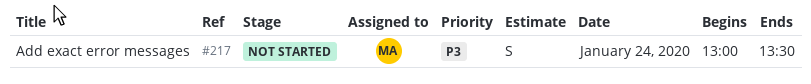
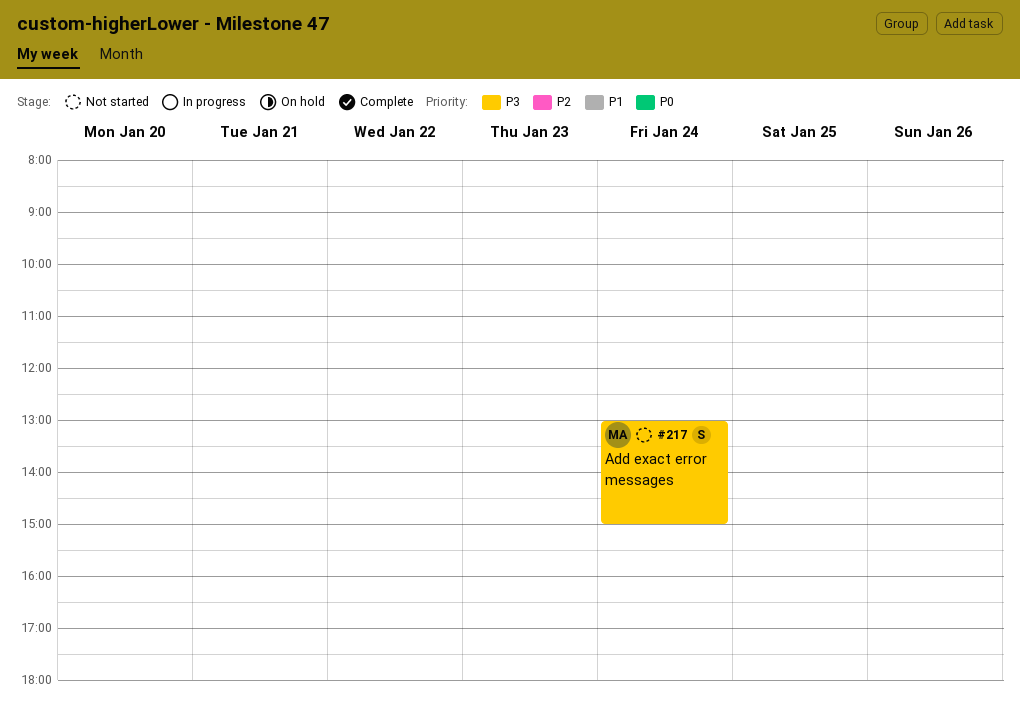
#217, ends: 13:30 -> 15:00

